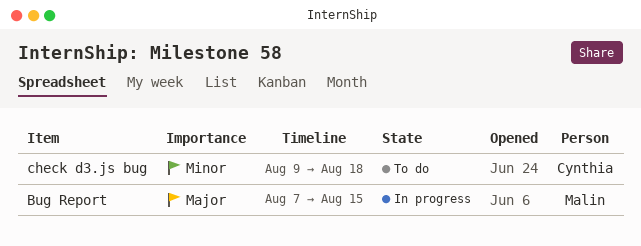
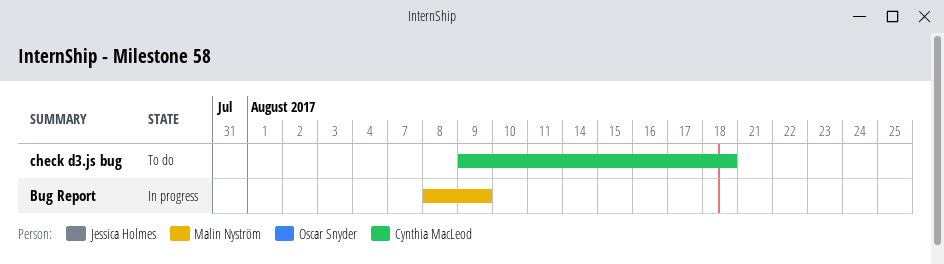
Bug Report, start: Aug 7 -> Aug 8
Bug Report, due: Aug 15 -> Aug 9

